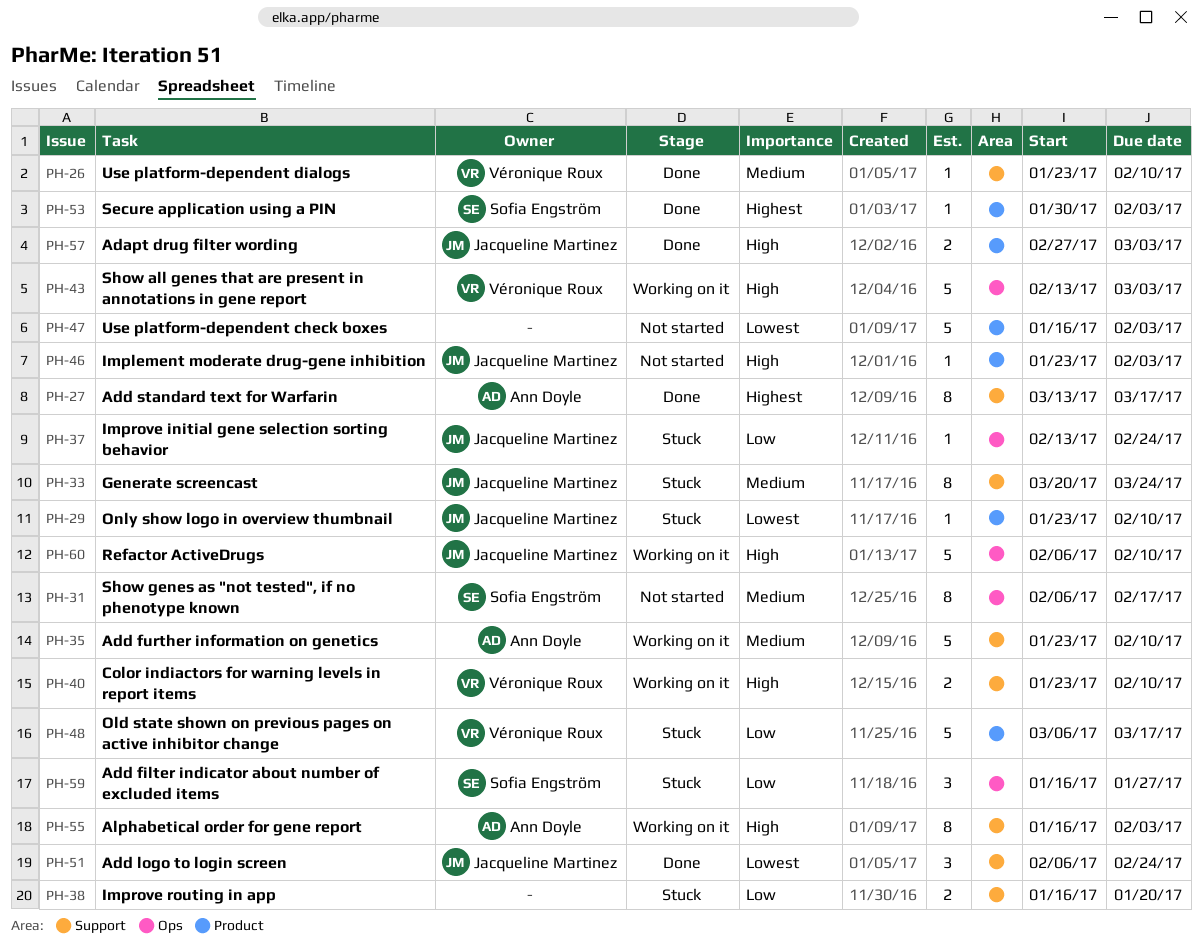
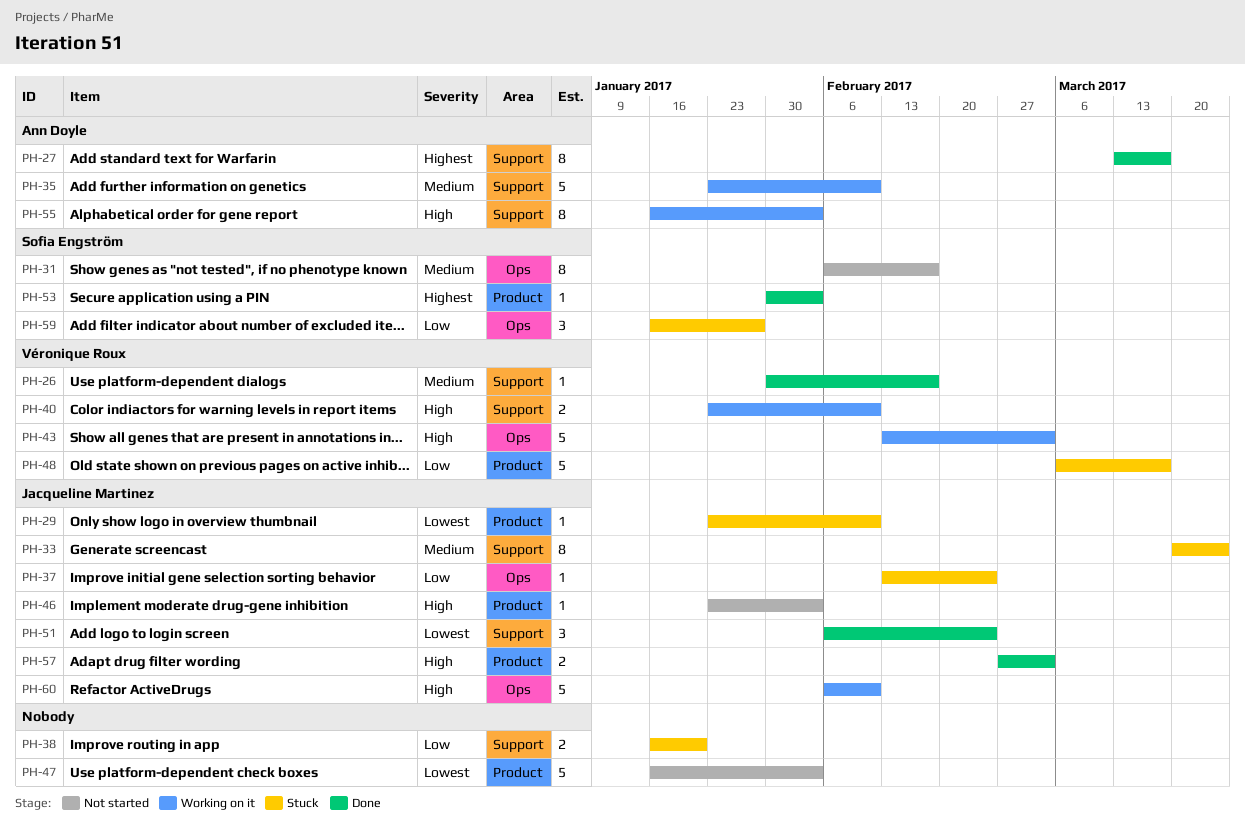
PH-26, start: Jan 23 -> Jan 30
PH-26, due: Feb 10 -> Feb 17

